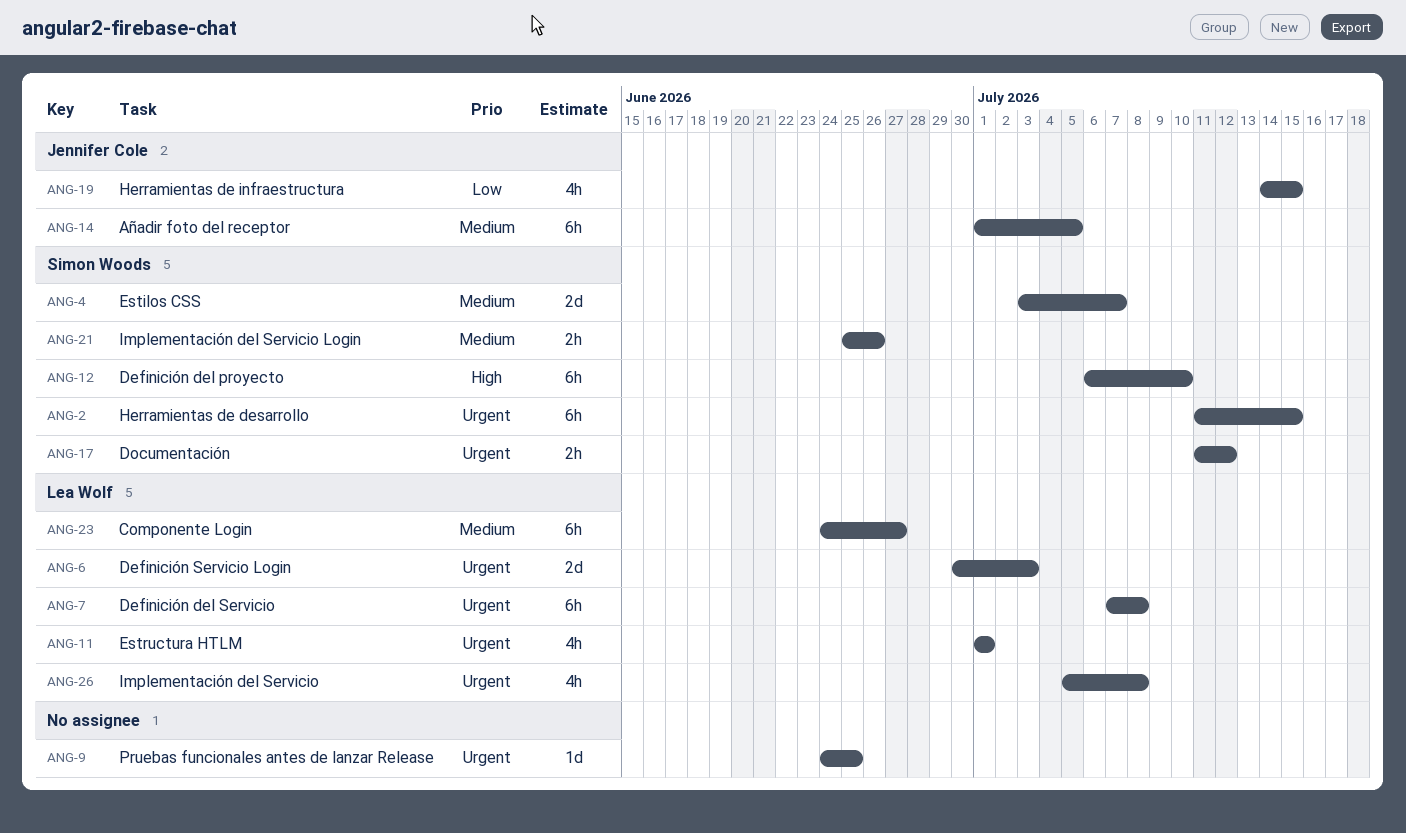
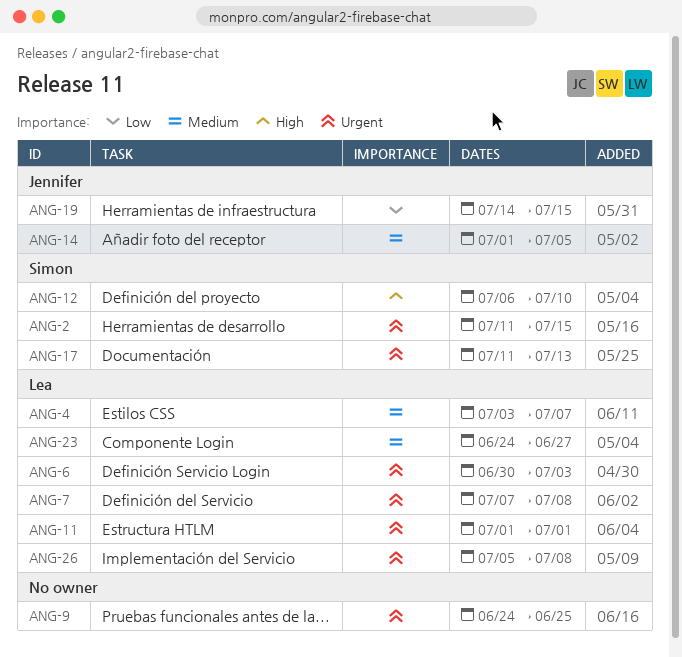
ANG-4, owner: Simon Woods -> Lea Wolf
ANG-17, due: Jul 12 -> Jul 13
ANG-21: present -> none

